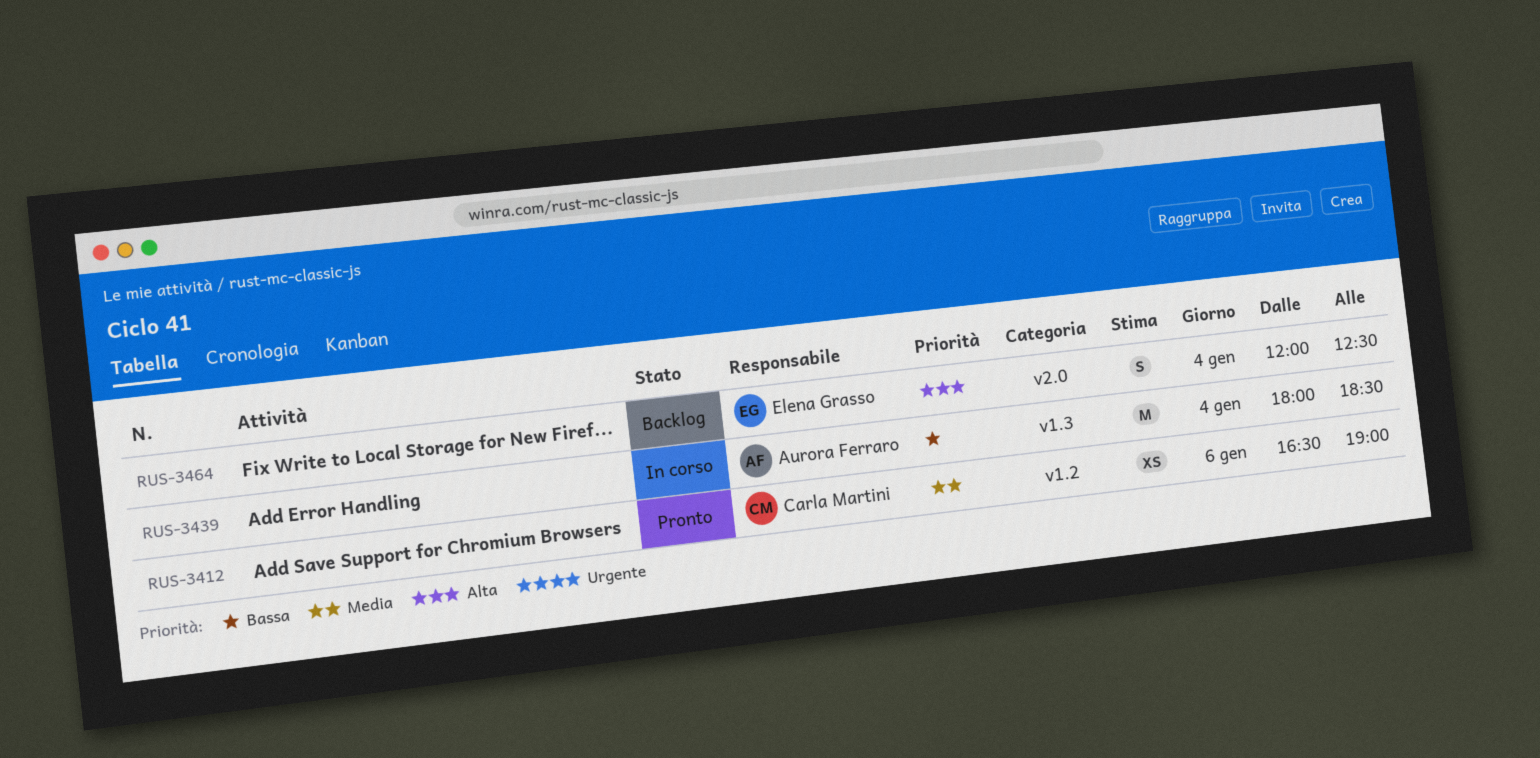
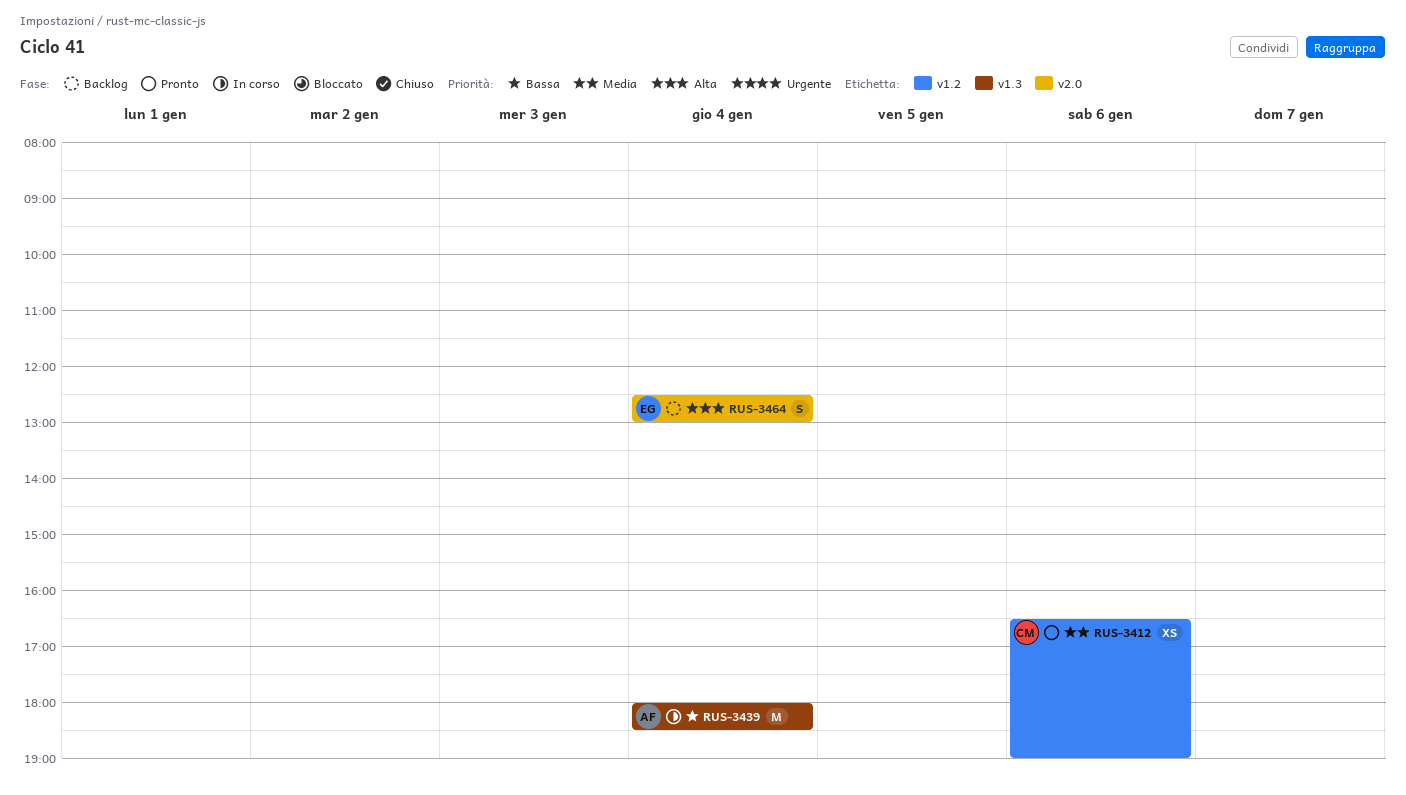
RUS-3464, begins: 12:00 -> 12:30
RUS-3464, ends: 12:30 -> 13:00

